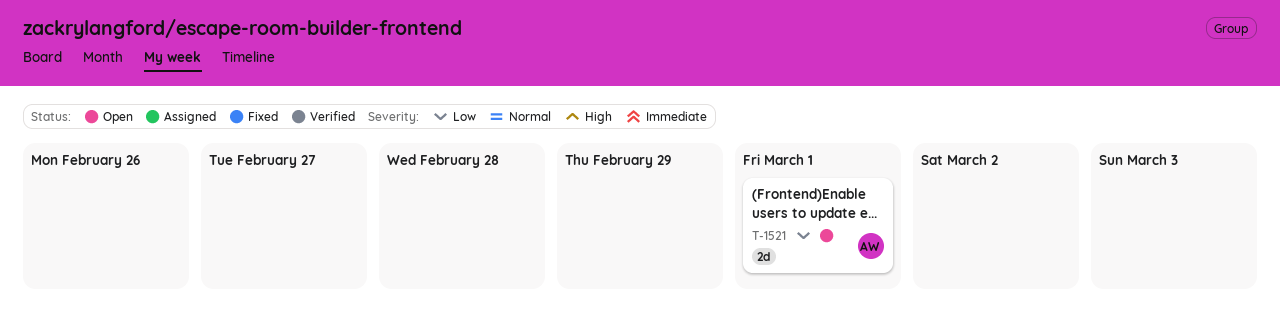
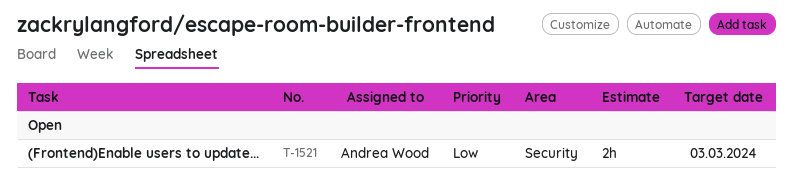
T-1521, estimate: 2d -> 2h
T-1521, due: Mar 1 -> Mar 3

